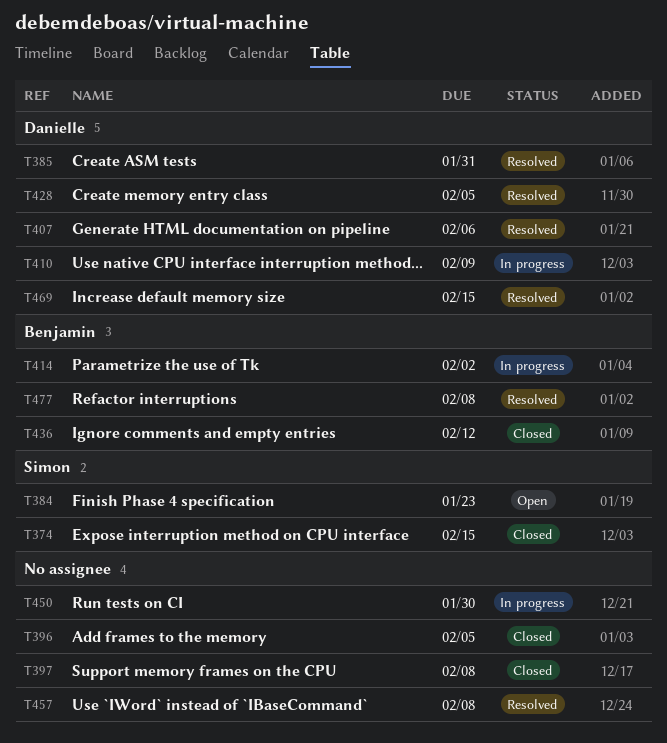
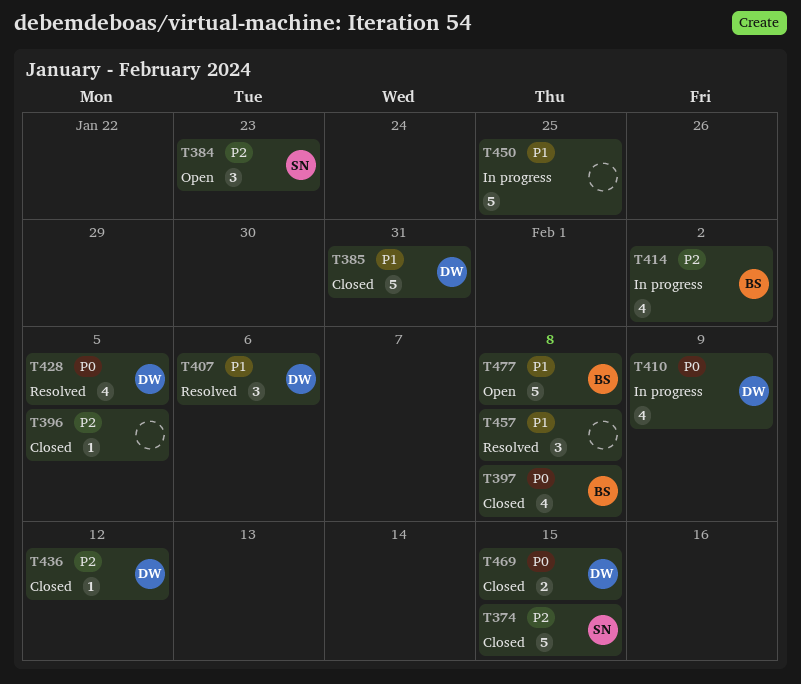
T385, status: Resolved -> Closed
T397, owner: none -> Benjamin
T436, owner: Benjamin -> Danielle
T450, due: Jan 30 -> Jan 25
T469, status: Resolved -> Closed
T477, status: Resolved -> Open

